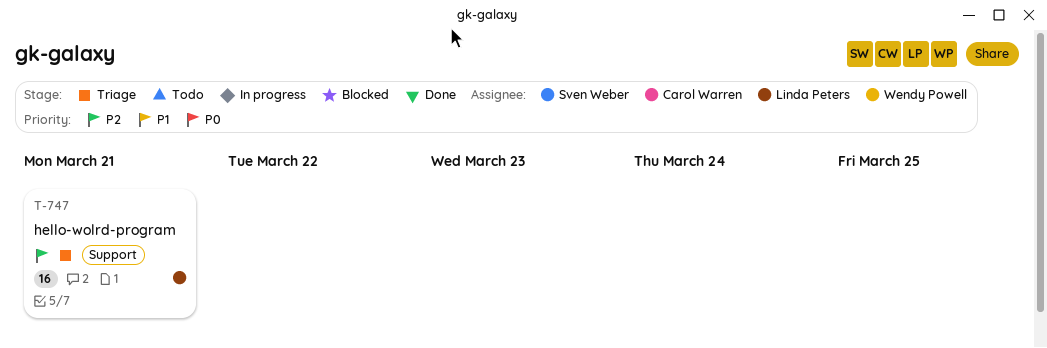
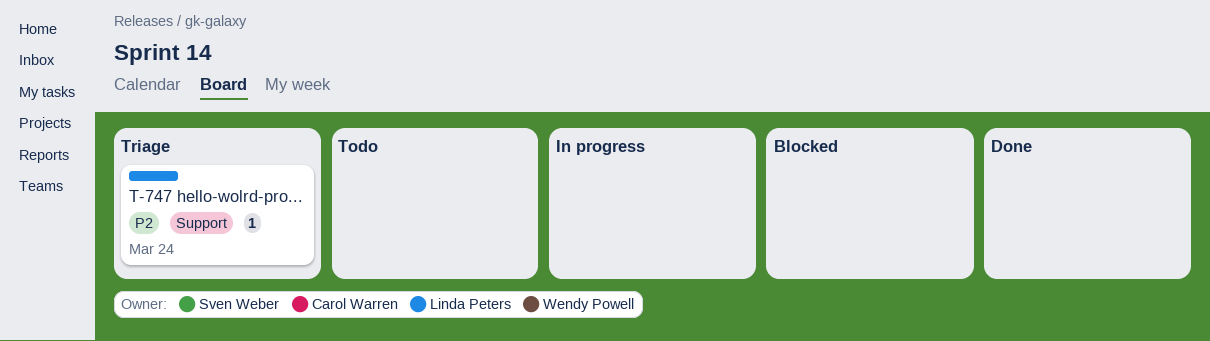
T-747, estimate: 16 -> 1
T-747, due: Mar 21 -> Mar 24

